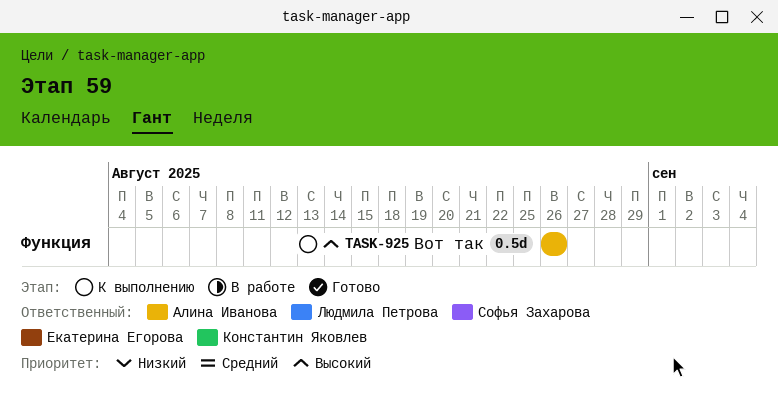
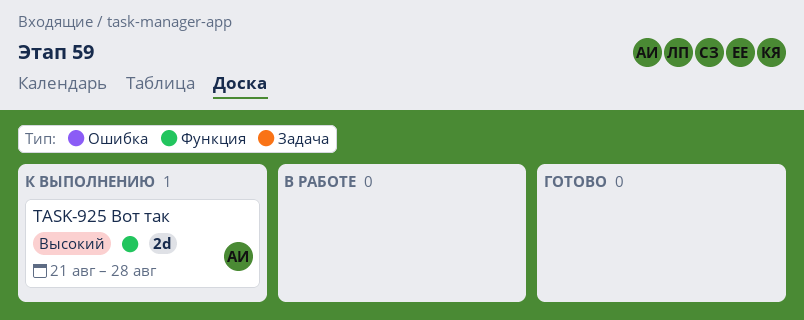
TASK-925, estimate: 0.5d -> 2d
TASK-925, start: Aug 26 -> Aug 21
TASK-925, due: Aug 26 -> Aug 28

